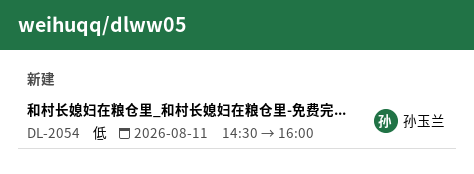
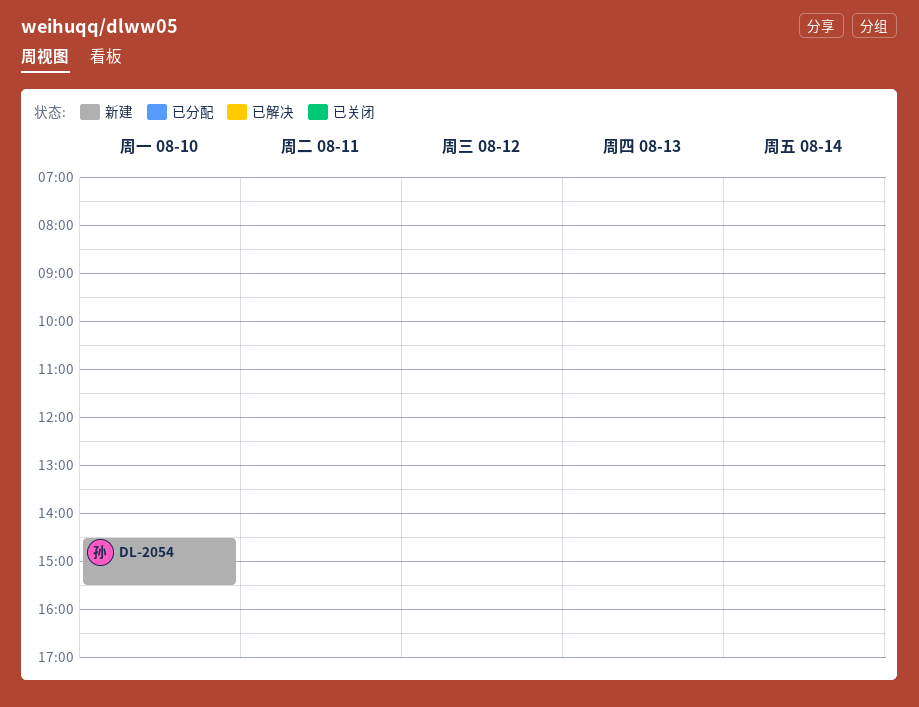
DL-2054, day: Aug 11 -> Aug 10
DL-2054, ends: 16:00 -> 15:30

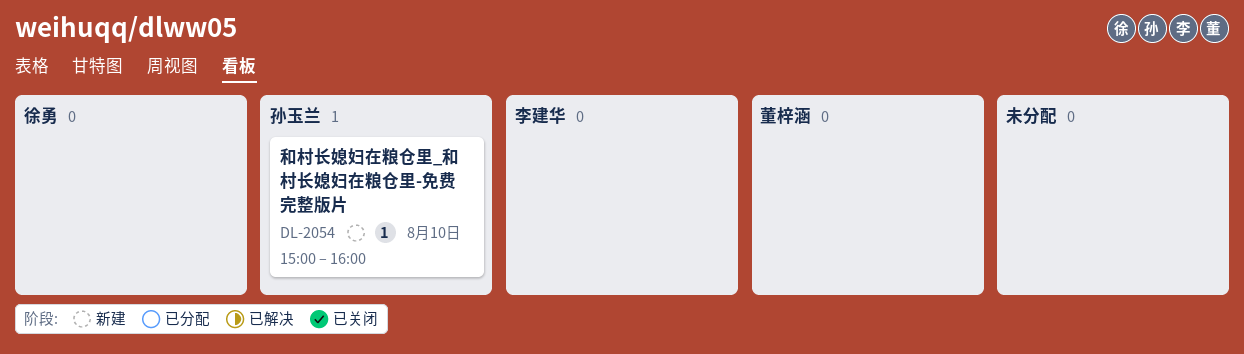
DL-2054, begins: 14:30 -> 15:00
DL-2054, ends: 15:30 -> 16:00

